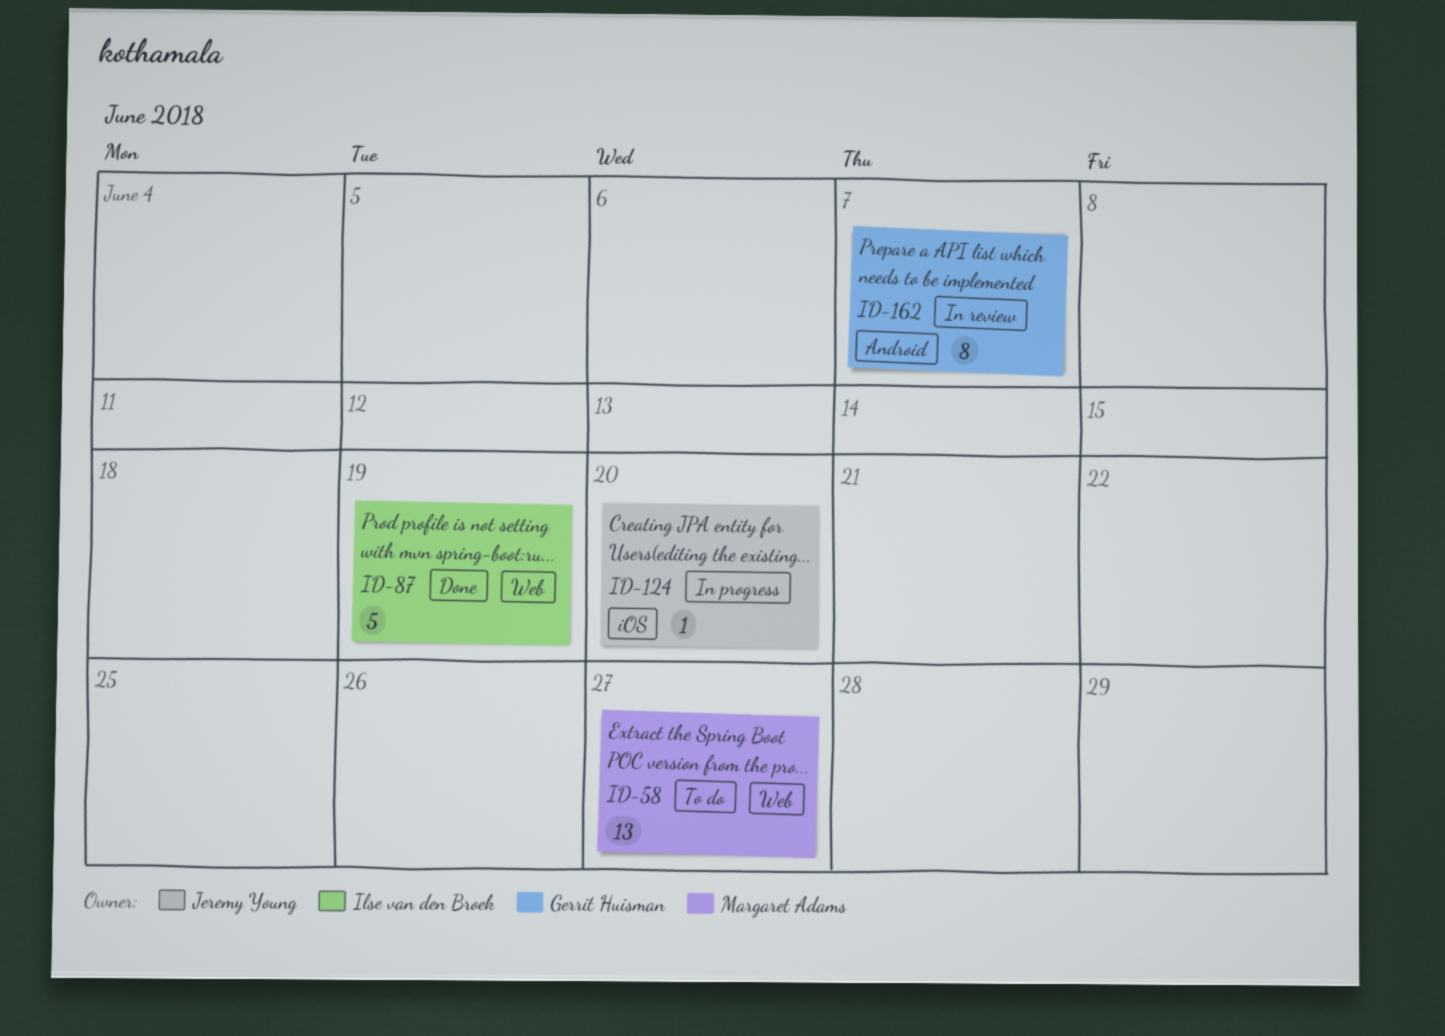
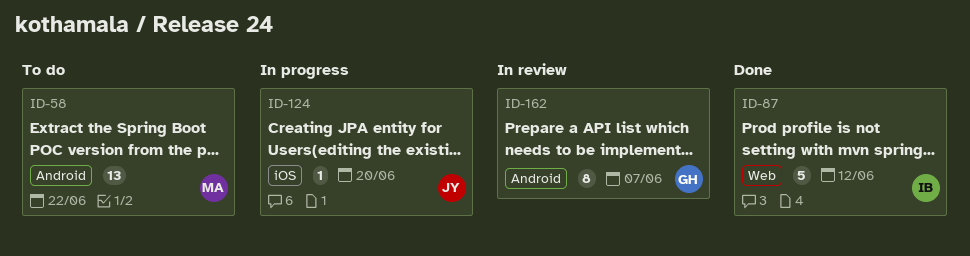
ID-58, label: Web -> Android
ID-58, due: Jun 27 -> Jun 22
ID-87, due: Jun 19 -> Jun 12

